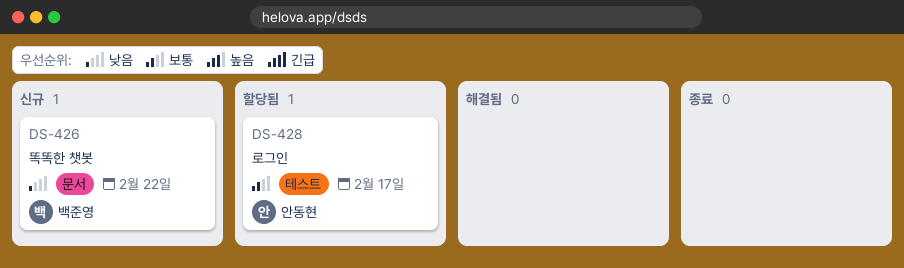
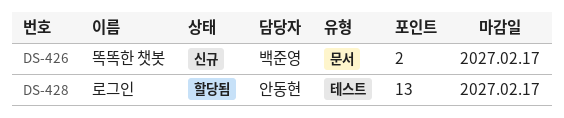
DS-426, due: Feb 22 -> Feb 17

